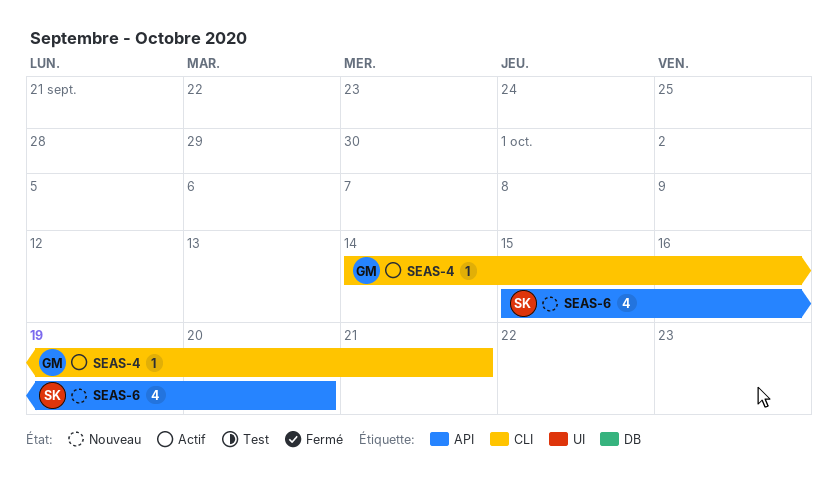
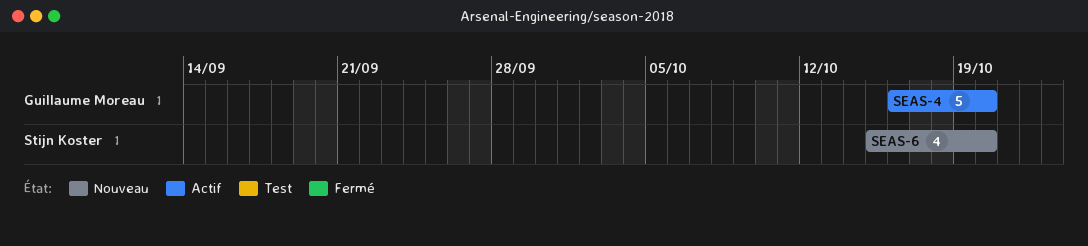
SEAS-4, estimate: 1 -> 5
SEAS-4, start: Oct 14 -> Oct 16
SEAS-4, due: Oct 21 -> Oct 20

